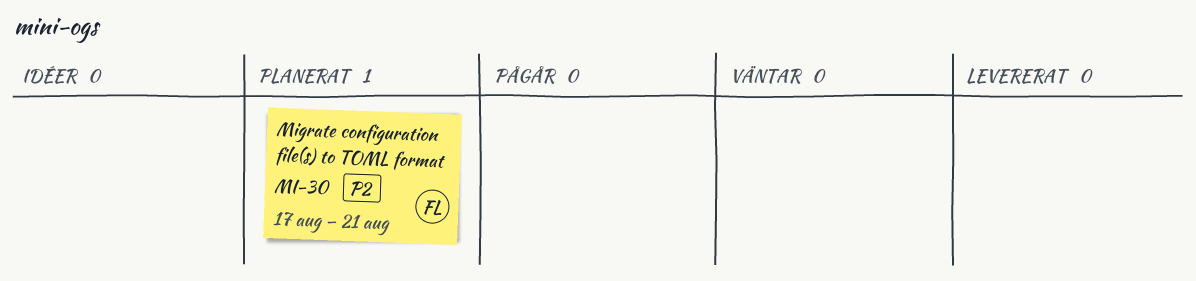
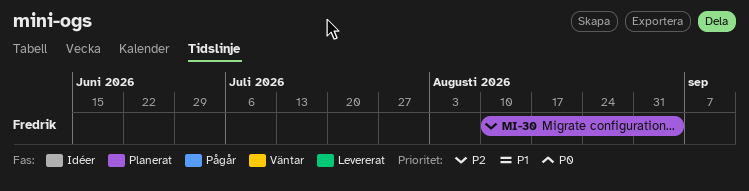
MI-30, start: Aug 17 -> Aug 10
MI-30, due: Aug 21 -> Sep 4

